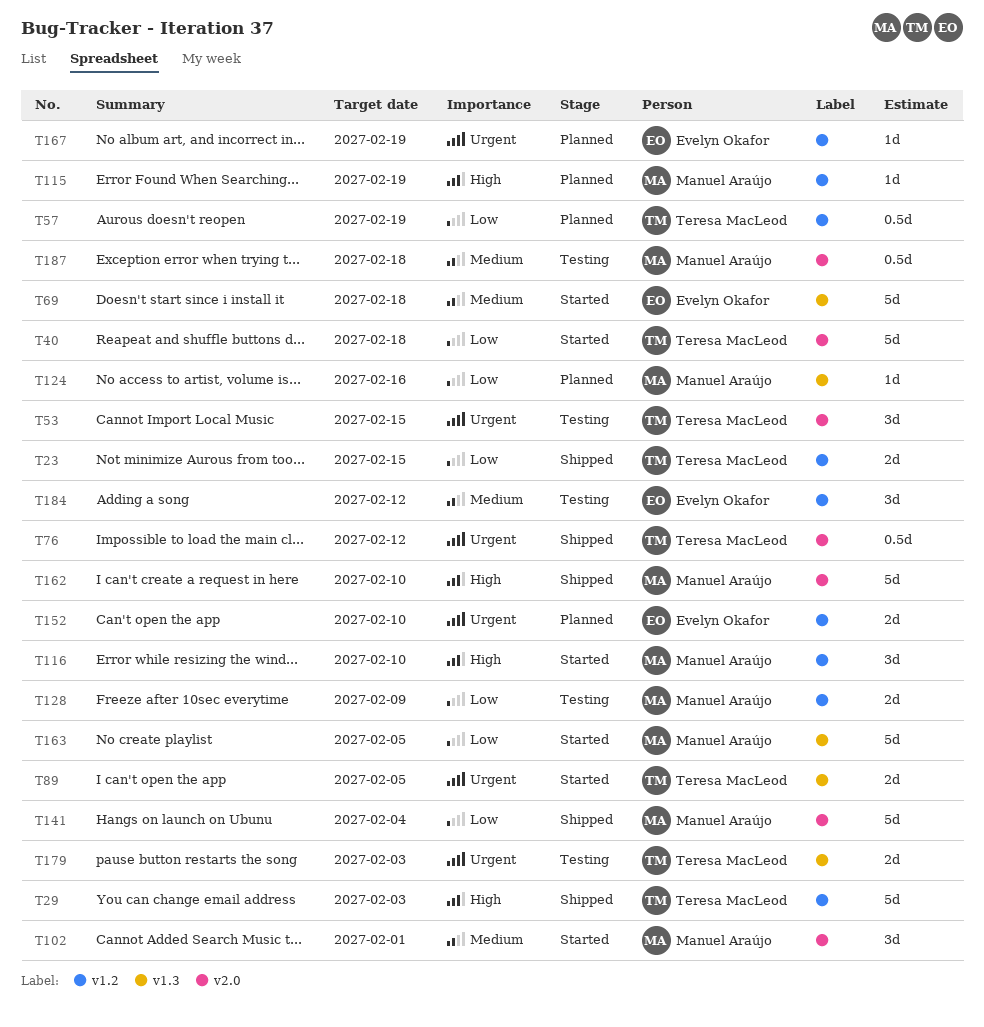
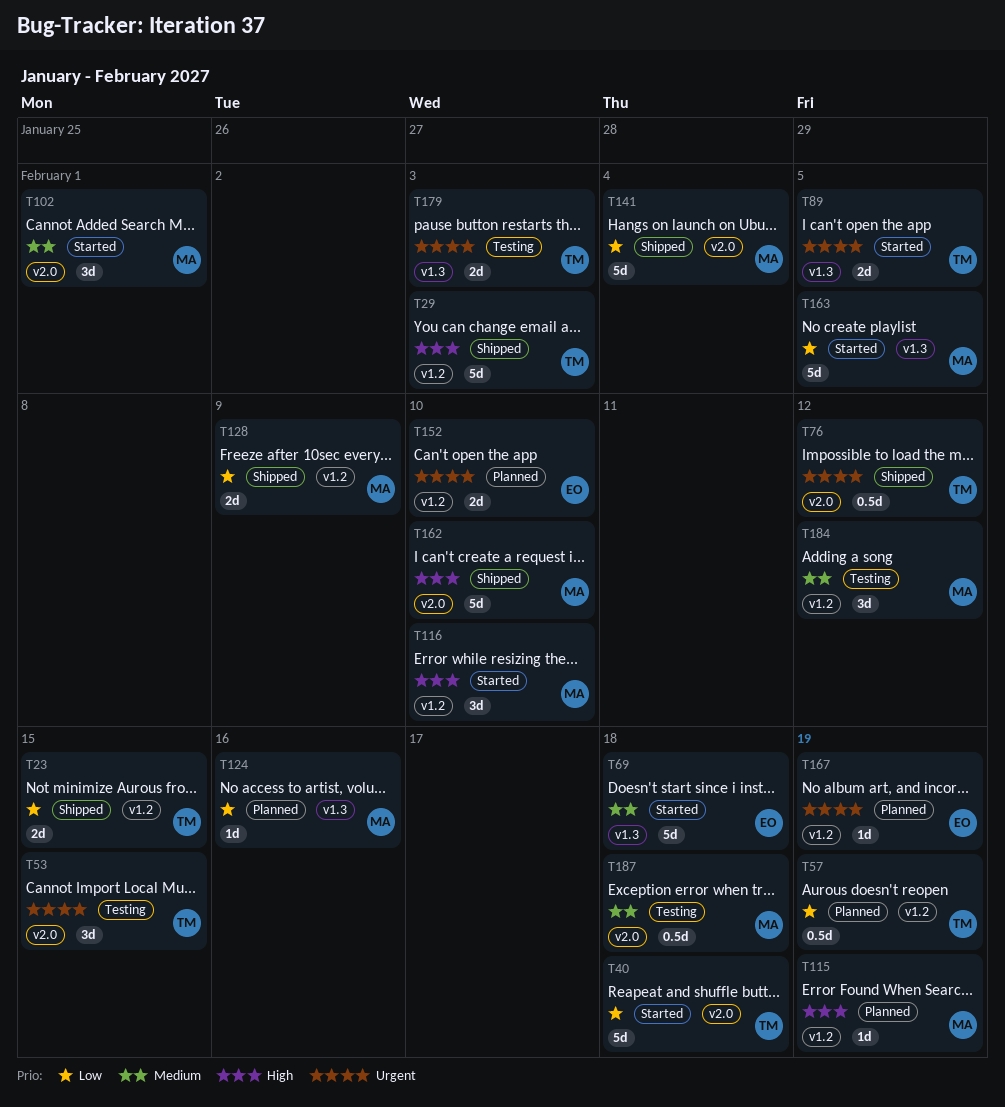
T128, status: Testing -> Shipped
T184, owner: Evelyn Okafor -> Manuel Araújo

